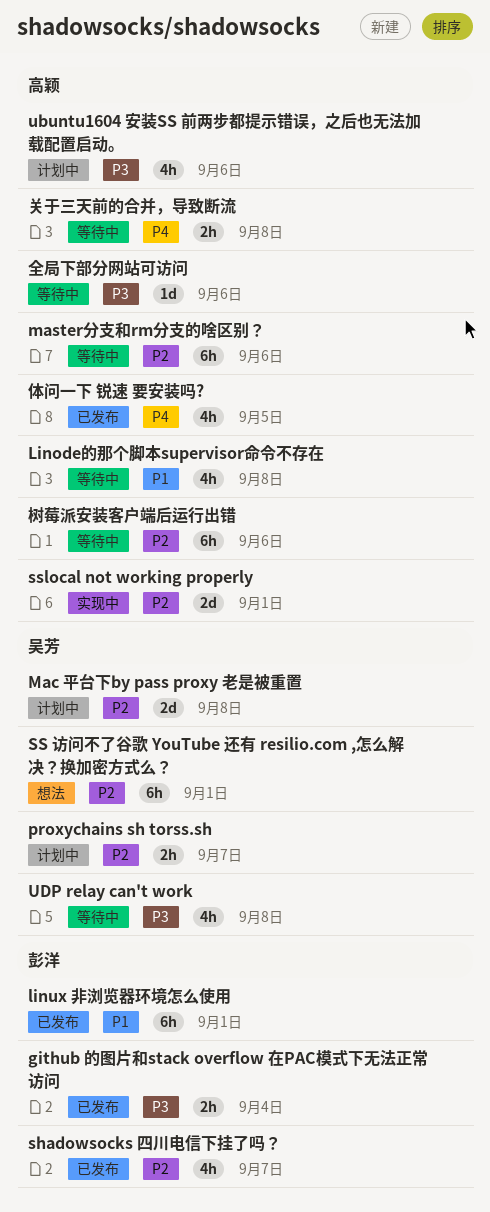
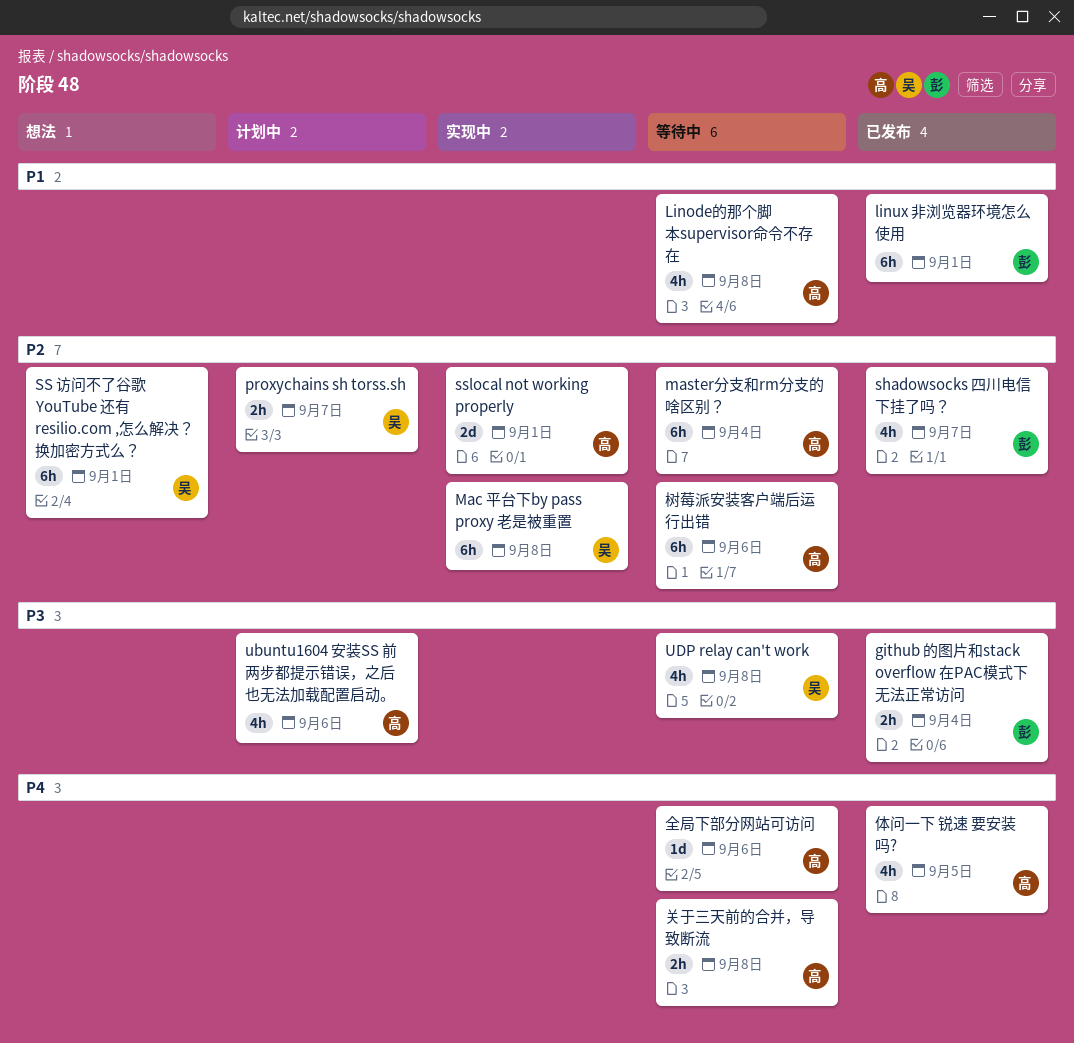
Mac 平台下by pass proxy 老是被重置, status: 计划中 -> 实现中
Mac 平台下by pass proxy 老是被重置, estimate: 2d -> 6h
master分支和rm分支的啥区别？, due: Sep 6 -> Sep 4
全局下部分网站可访问, priority: P3 -> P4

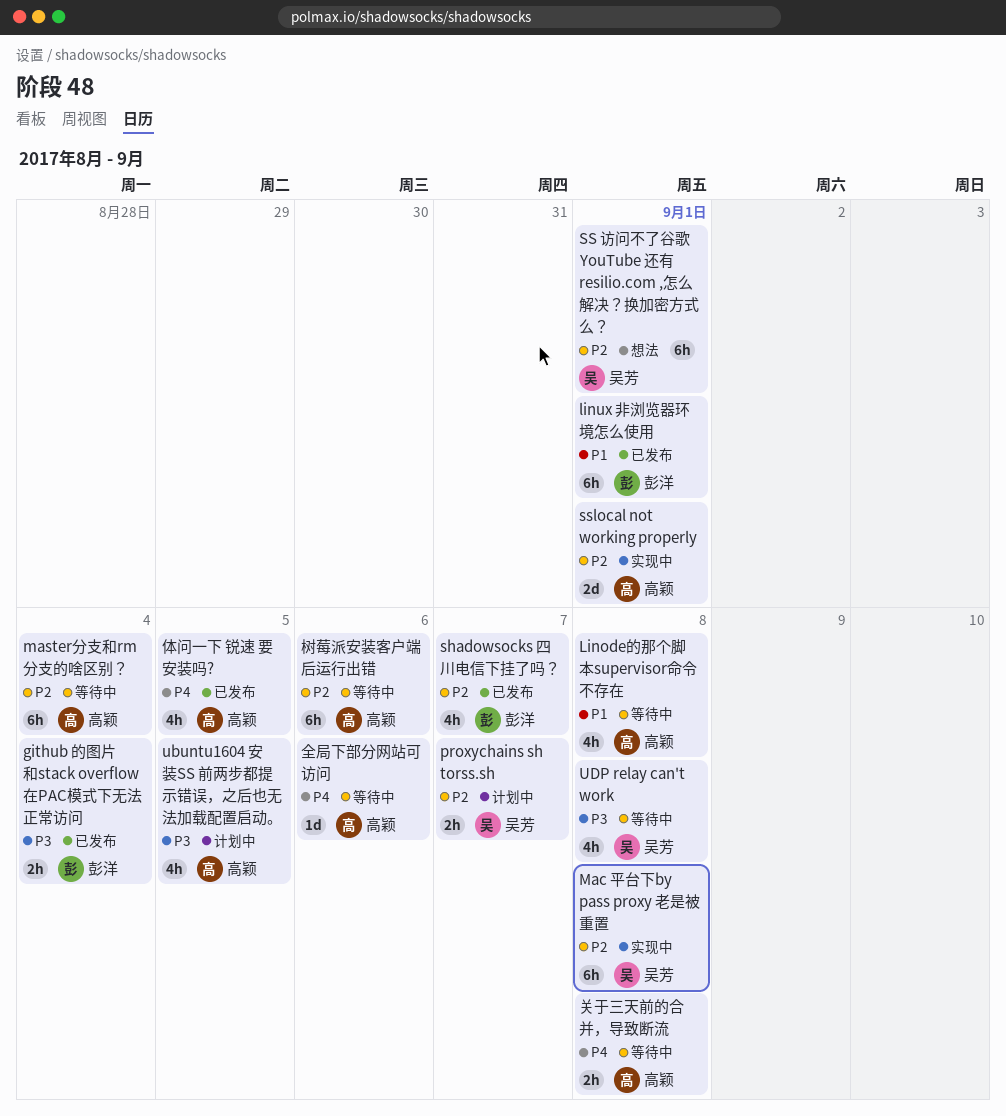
ubuntu1604 安装SS 前两步都提示错误，之后也无法加载配置启动。, due: Sep 6 -> Sep 5

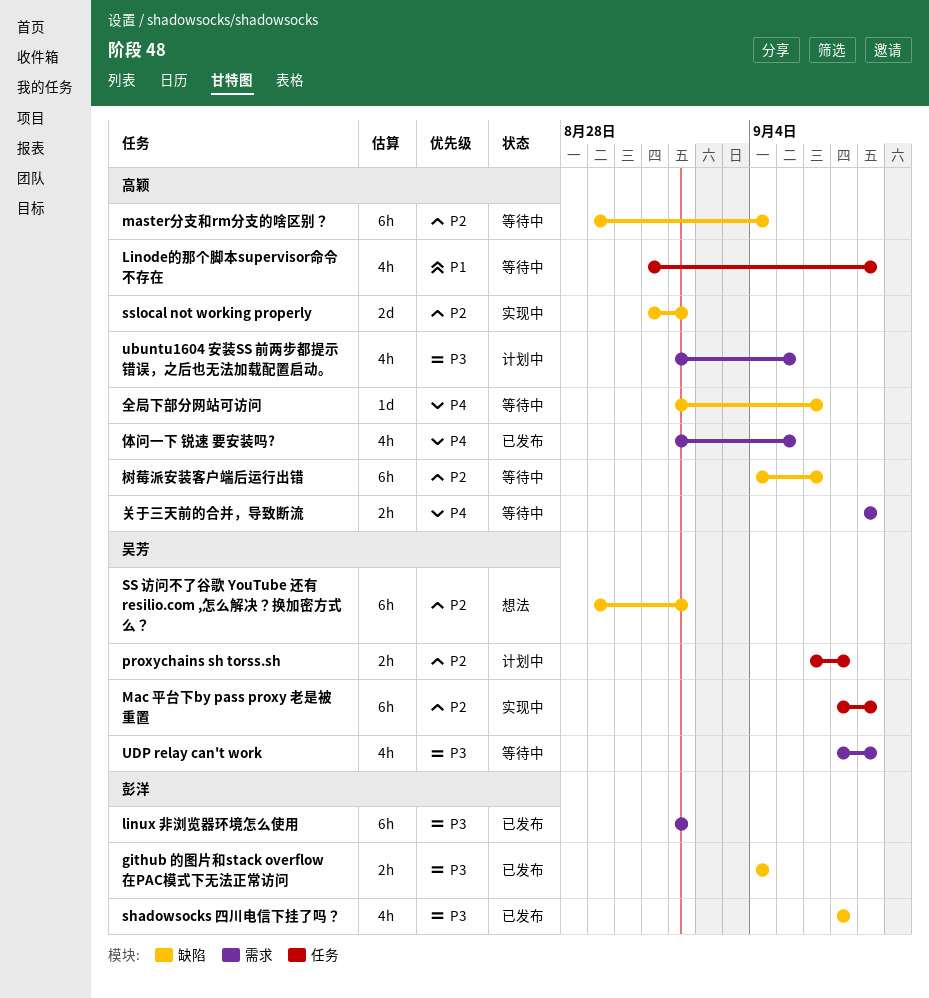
linux 非浏览器环境怎么使用, priority: P1 -> P3
shadowsocks 四川电信下挂了吗？, priority: P2 -> P3

